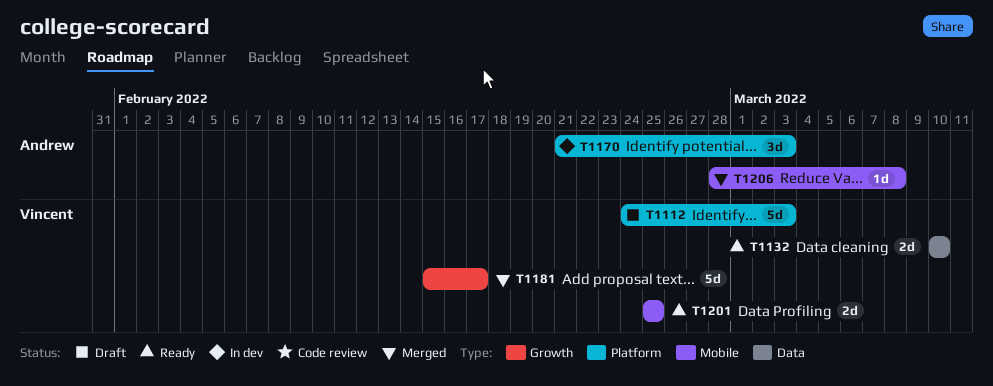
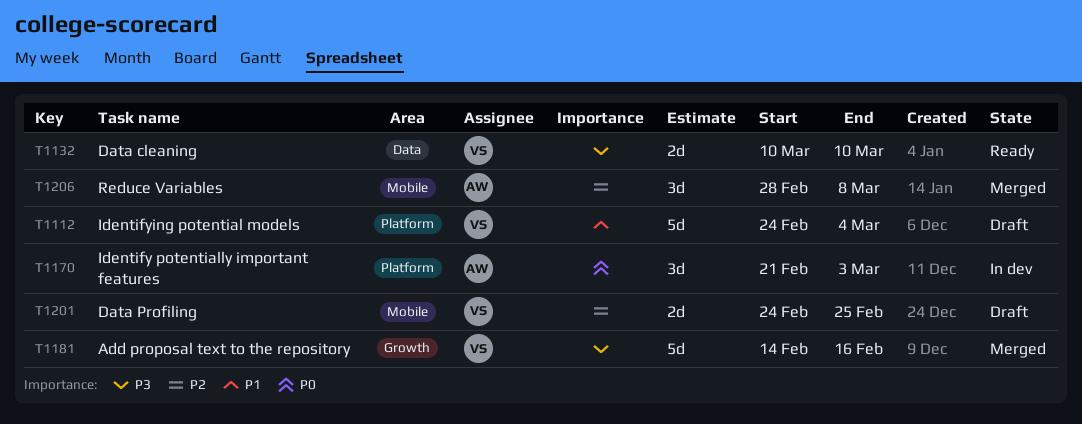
T1112, due: Mar 3 -> Mar 4
T1181, start: Feb 15 -> Feb 14
T1181, due: Feb 17 -> Feb 16
T1201, status: Ready -> Draft
T1201, start: Feb 25 -> Feb 24
T1206, estimate: 1d -> 3d

